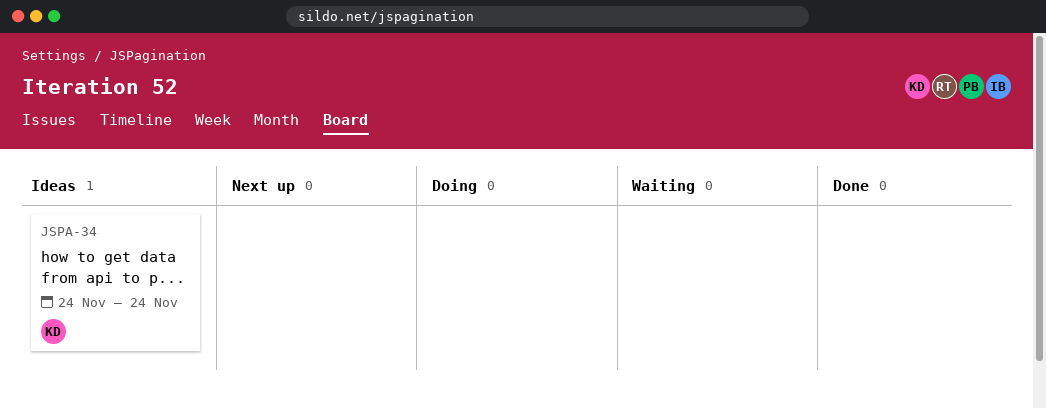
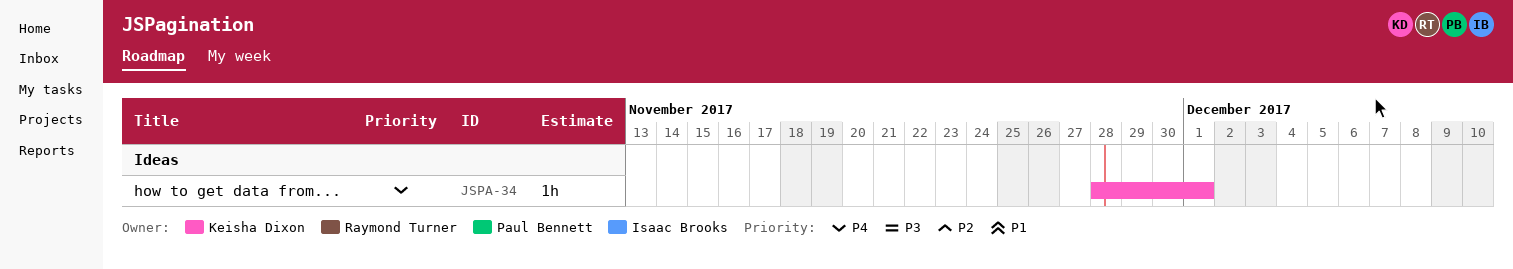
JSPA-34, start: Nov 24 -> Nov 28
JSPA-34, due: Nov 24 -> Dec 1

